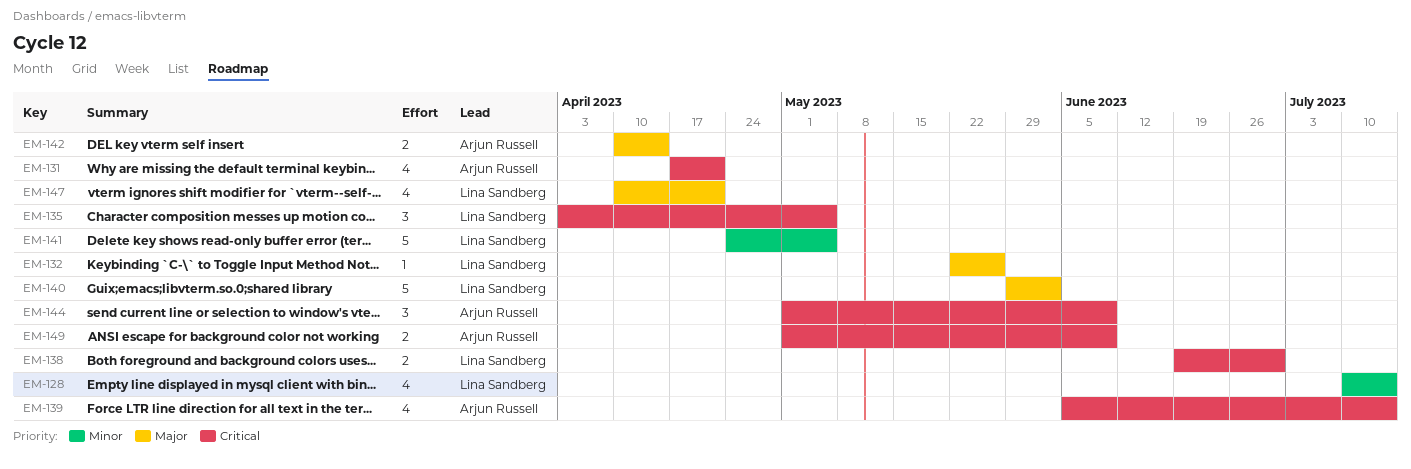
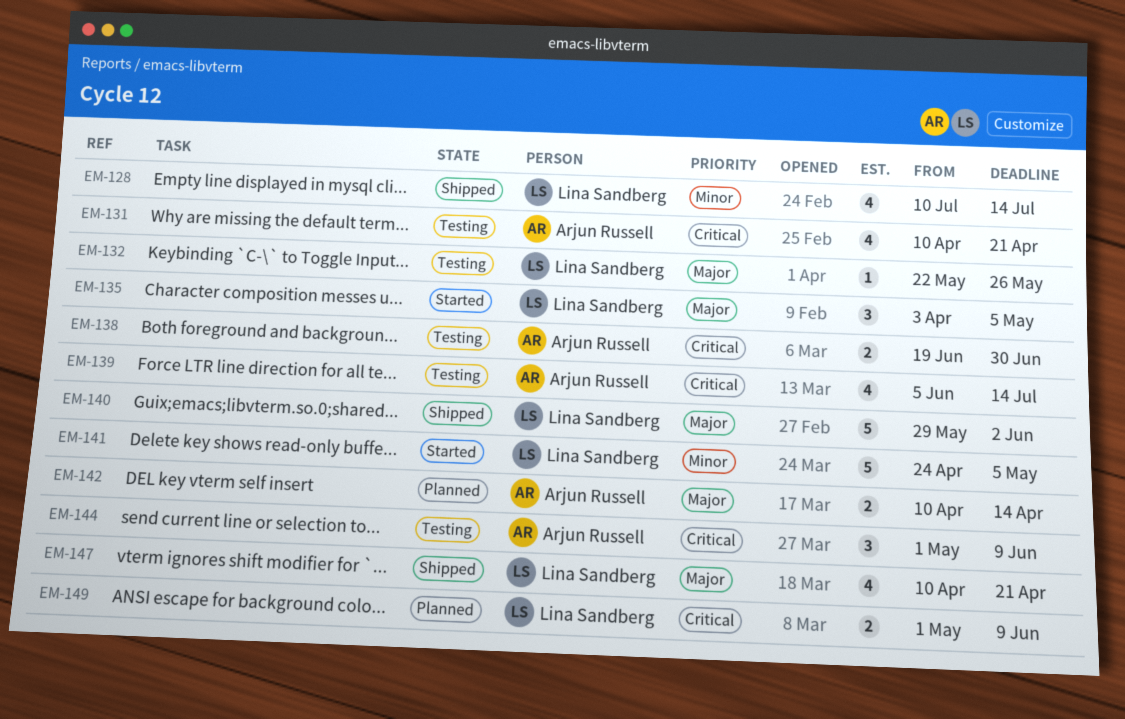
EM-131, start: Apr 17 -> Apr 10
EM-135, priority: Critical -> Major
EM-138, owner: Lina Sandberg -> Arjun Russell
EM-149, owner: Arjun Russell -> Lina Sandberg

